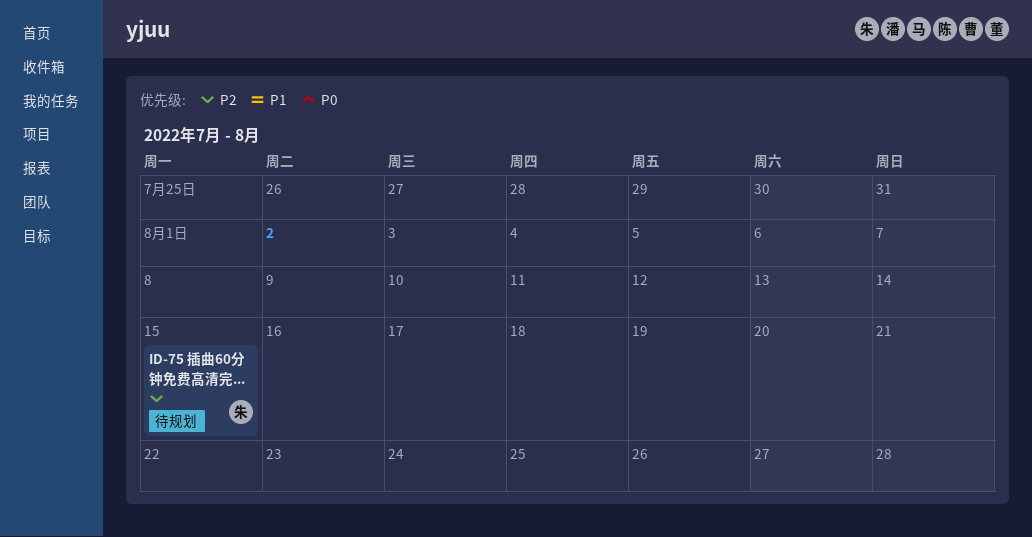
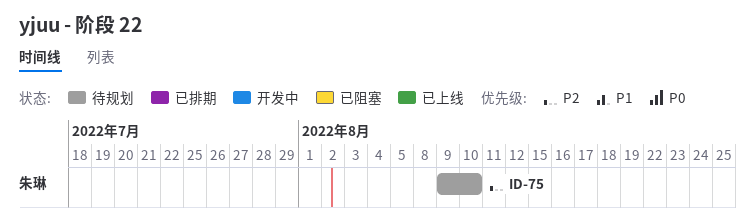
ID-75, due: Aug 15 -> Aug 10

